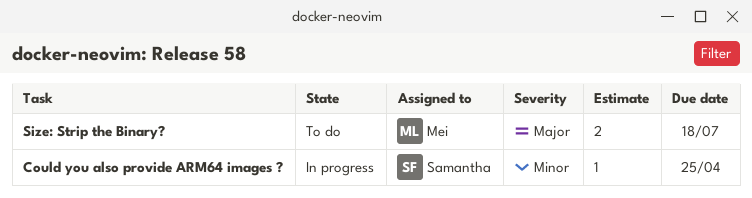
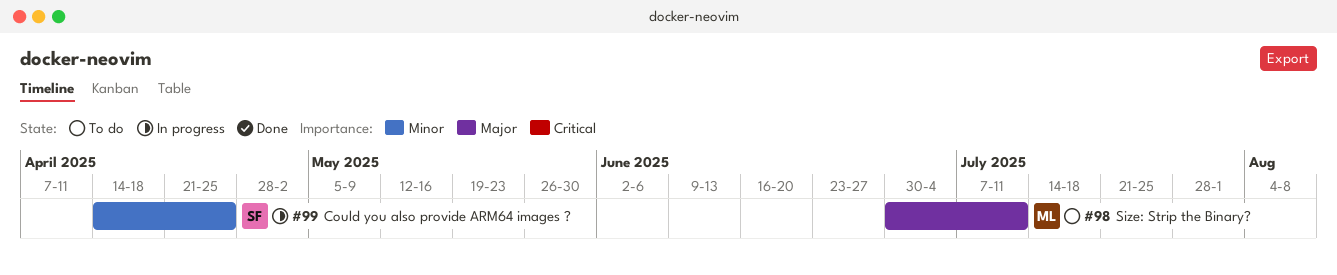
Size: Strip the Binary?, due: Jul 18 -> Jul 11

